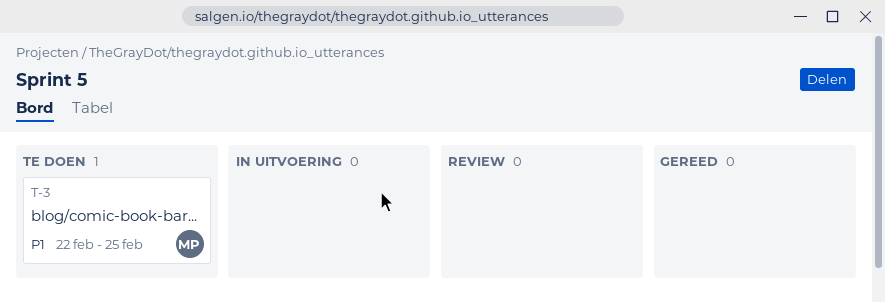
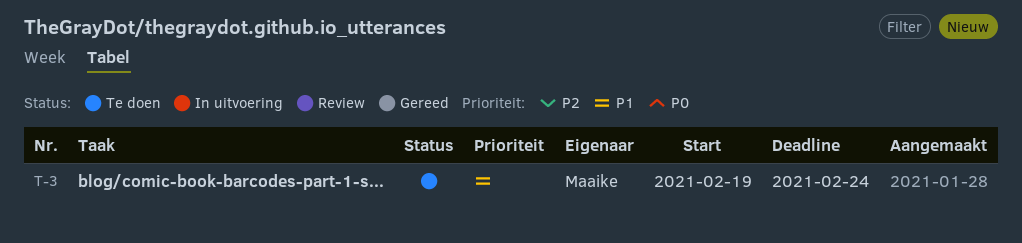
T-3, start: Feb 22 -> Feb 19
T-3, due: Feb 25 -> Feb 24

